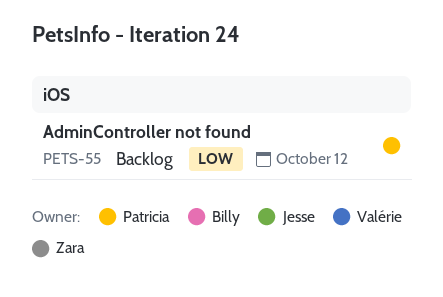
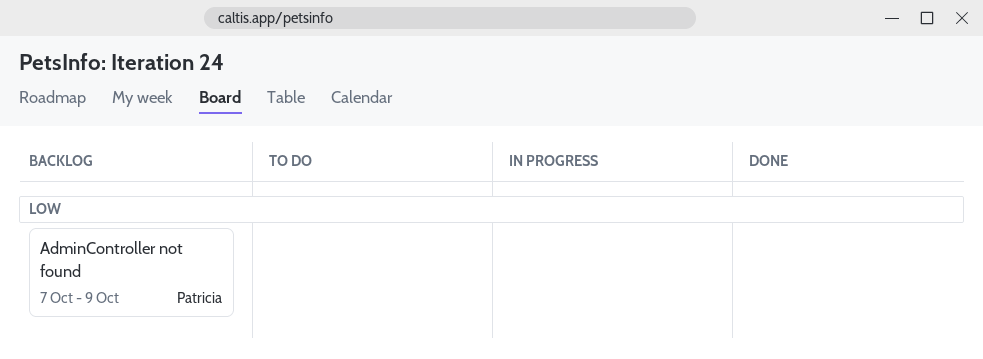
AdminController not found, due: Oct 12 -> Oct 9

